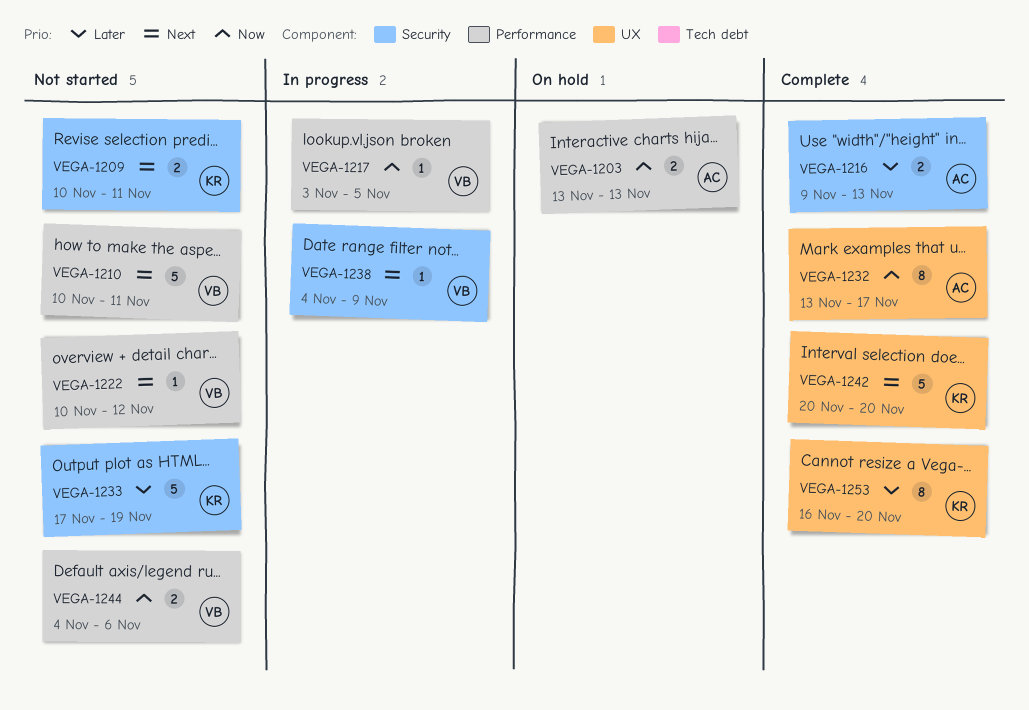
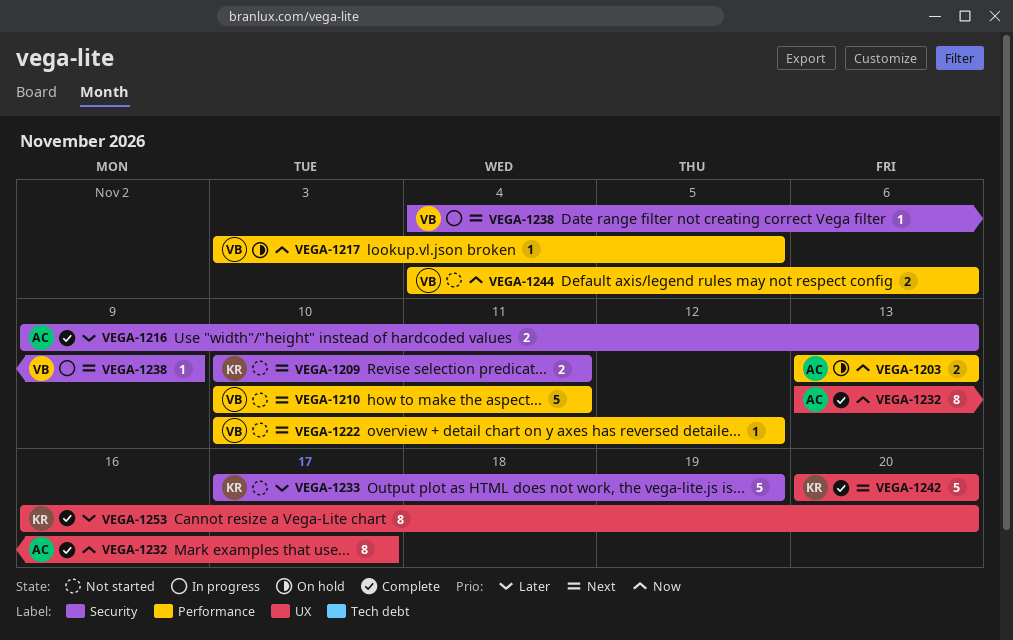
VEGA-1217, status: In progress -> On hold

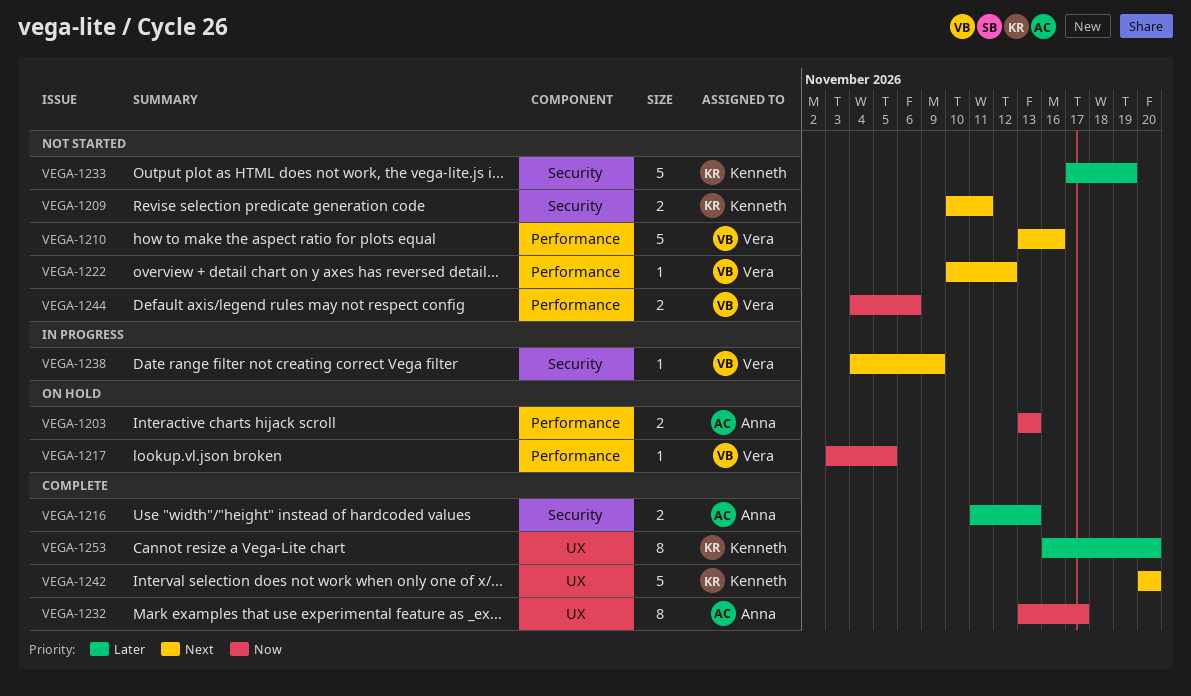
VEGA-1210, start: Nov 10 -> Nov 13
VEGA-1210, due: Nov 11 -> Nov 16
VEGA-1216, start: Nov 9 -> Nov 11

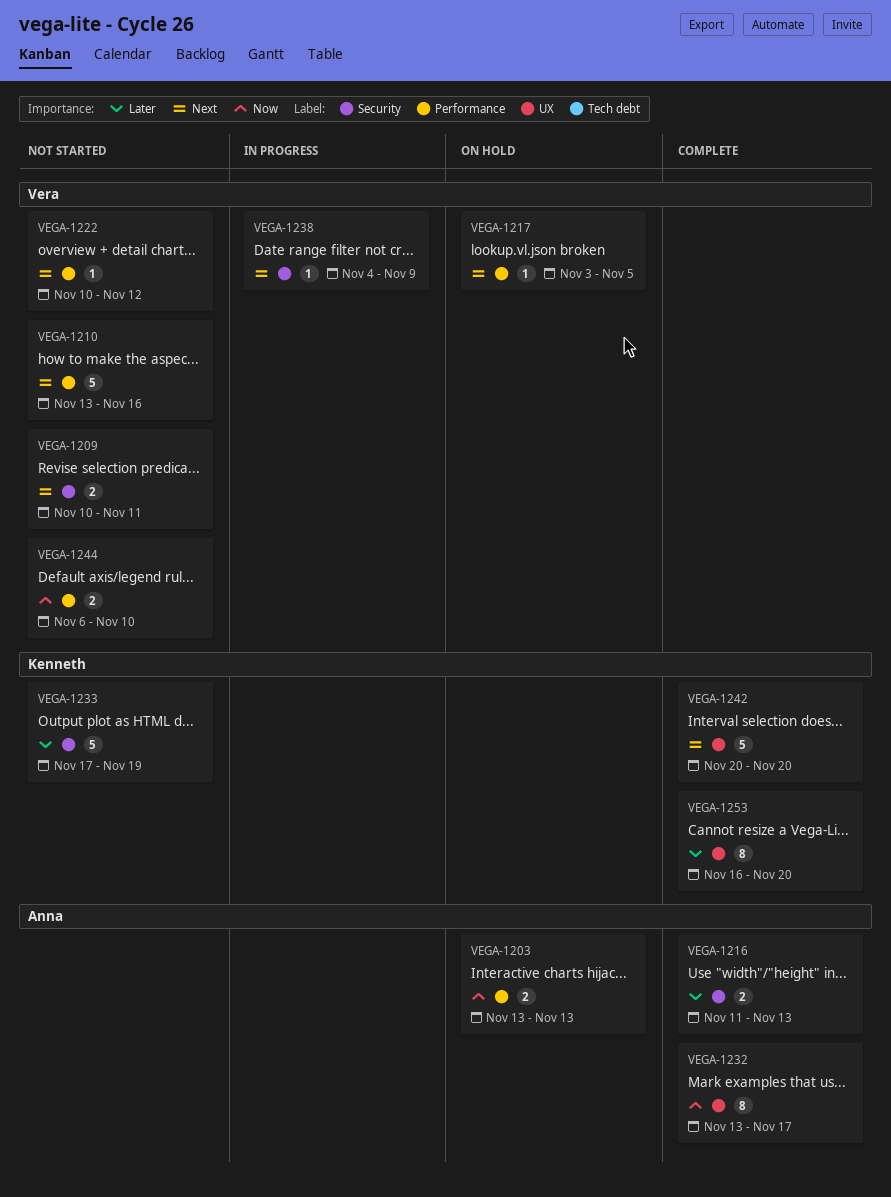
VEGA-1209, owner: Kenneth -> Vera
VEGA-1217, priority: Now -> Next
VEGA-1244, start: Nov 4 -> Nov 6
VEGA-1244, due: Nov 6 -> Nov 10

